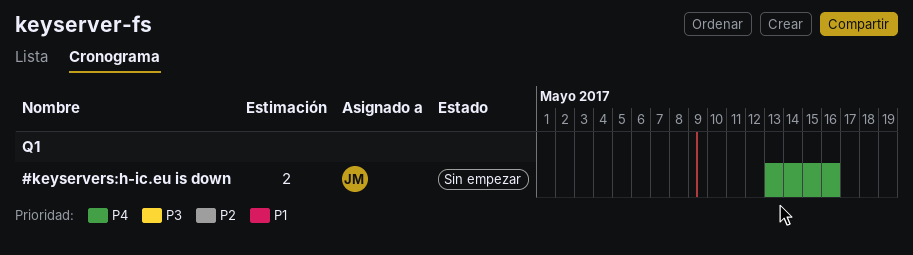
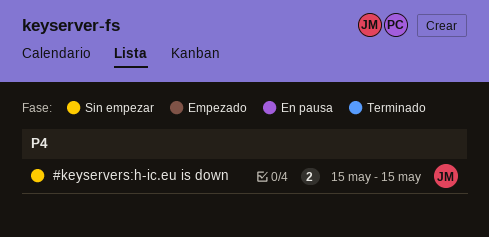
#keyservers:h-ic.eu is down, start: May 13 -> May 15
#keyservers:h-ic.eu is down, due: May 16 -> May 15

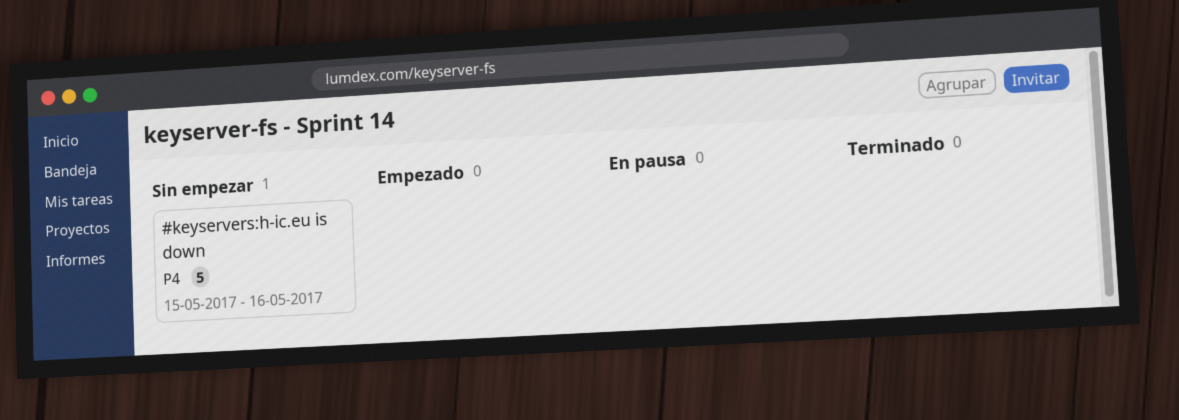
#keyservers:h-ic.eu is down, estimate: 2 -> 5
#keyservers:h-ic.eu is down, due: May 15 -> May 16

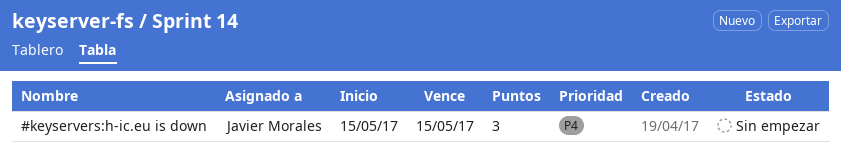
#keyservers:h-ic.eu is down, estimate: 5 -> 3
#keyservers:h-ic.eu is down, due: May 16 -> May 15

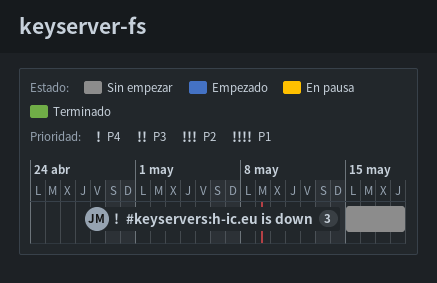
#keyservers:h-ic.eu is down, due: May 15 -> May 18

